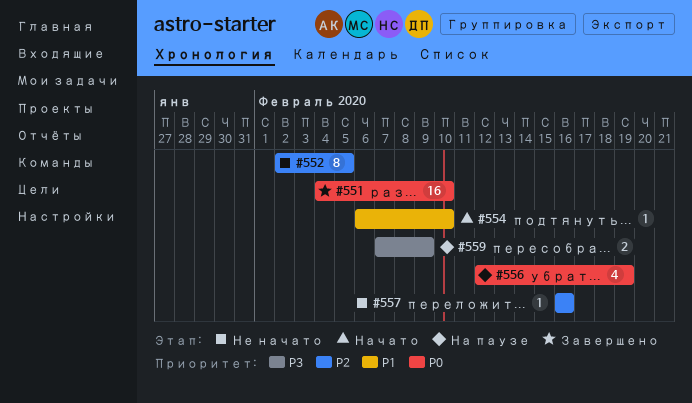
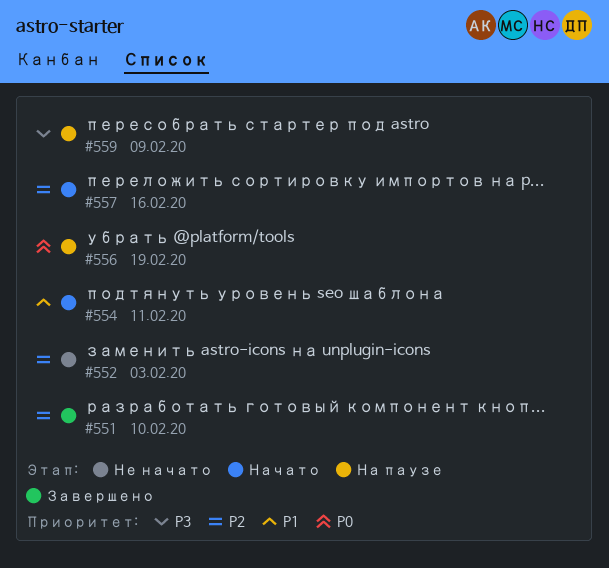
#551, priority: P0 -> P2
#552, due: Feb 5 -> Feb 3
#554, due: Feb 10 -> Feb 11
#557, status: Не начато -> Начато

